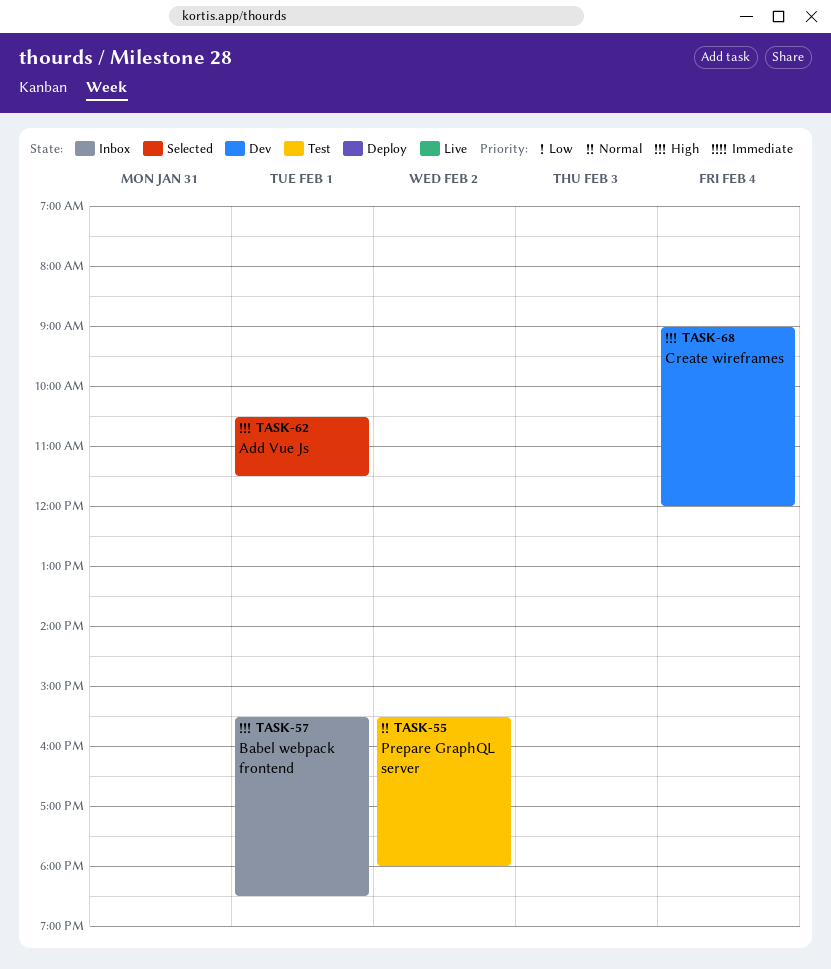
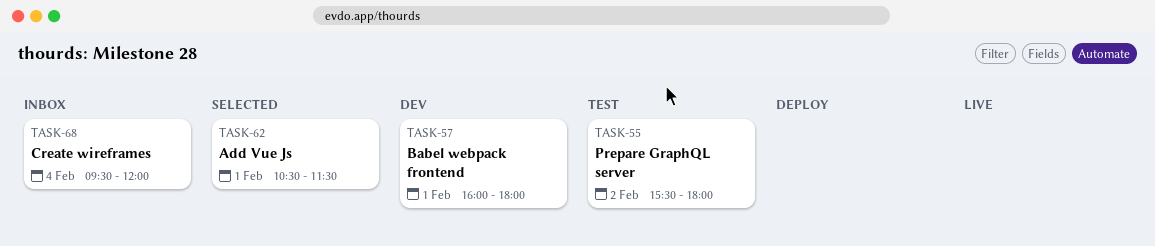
TASK-57, status: Inbox -> Dev
TASK-57, begins: 15:30 -> 16:00
TASK-57, ends: 18:30 -> 18:00
TASK-68, status: Dev -> Inbox
TASK-68, begins: 09:00 -> 09:30

